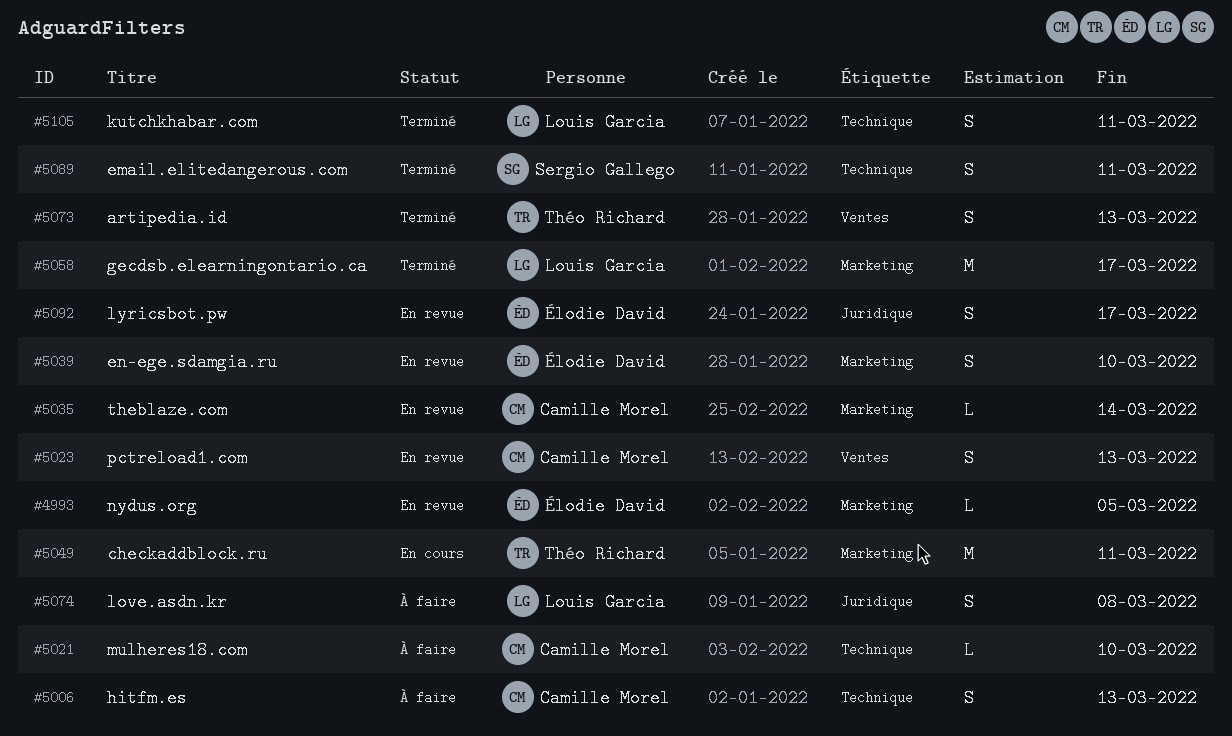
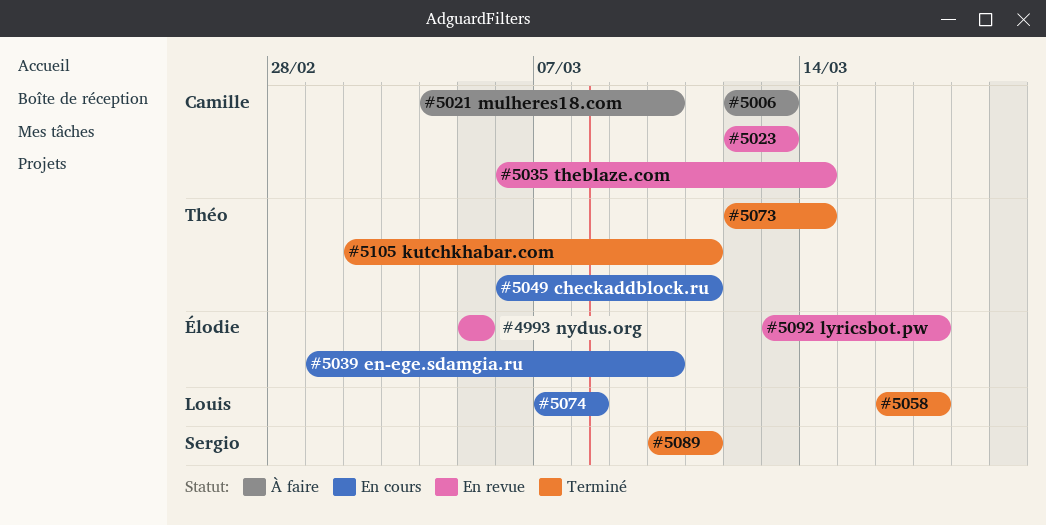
#5039, status: En revue -> En cours
#5073, due: Mar 13 -> Mar 14
#5074, status: À faire -> En cours
#5105, owner: Louis Garcia -> Théo Richard

